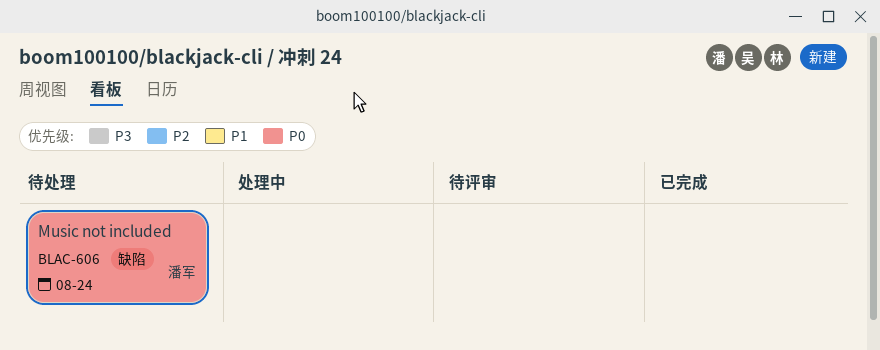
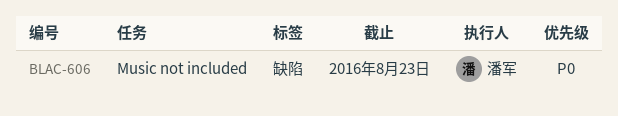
BLAC-606, due: Aug 24 -> Aug 23

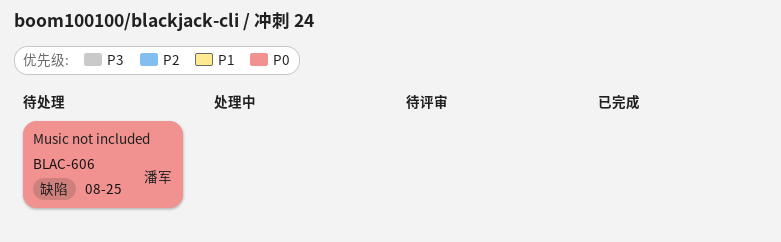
BLAC-606, due: Aug 23 -> Aug 25

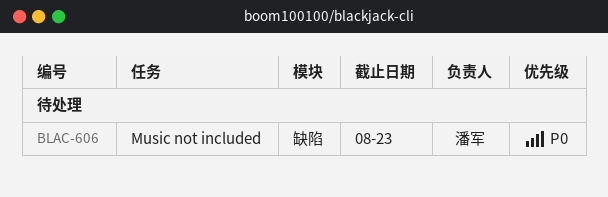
BLAC-606, due: Aug 25 -> Aug 23

